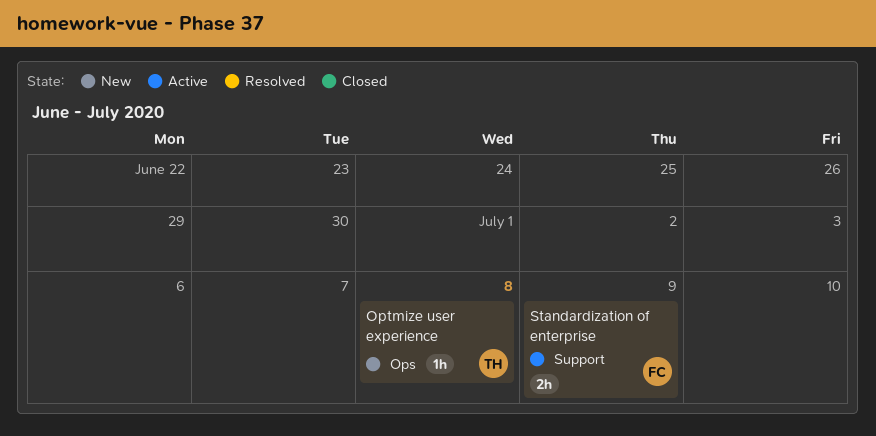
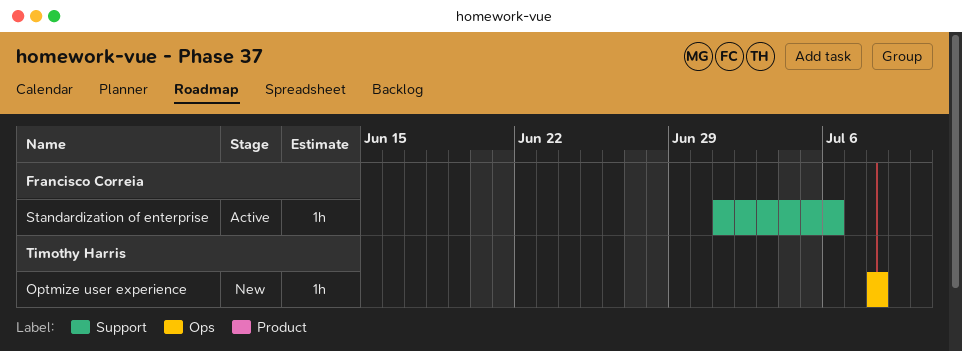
Standardization of enterprise, estimate: 2h -> 1h
Standardization of enterprise, due: Jul 9 -> Jul 6

